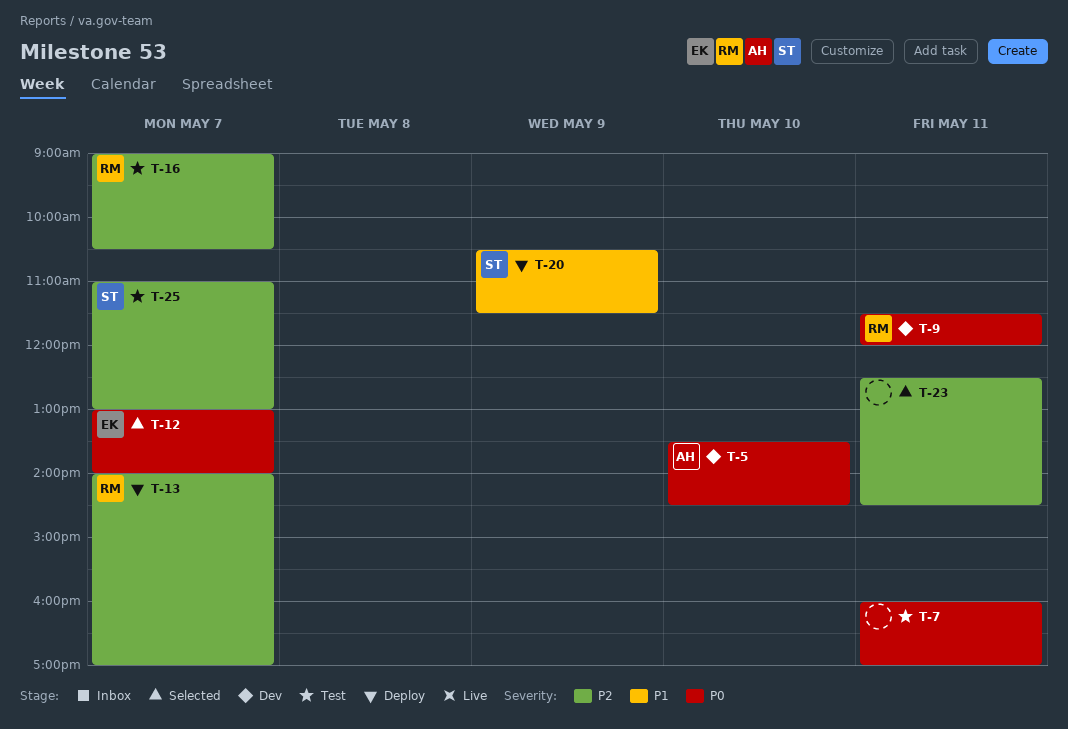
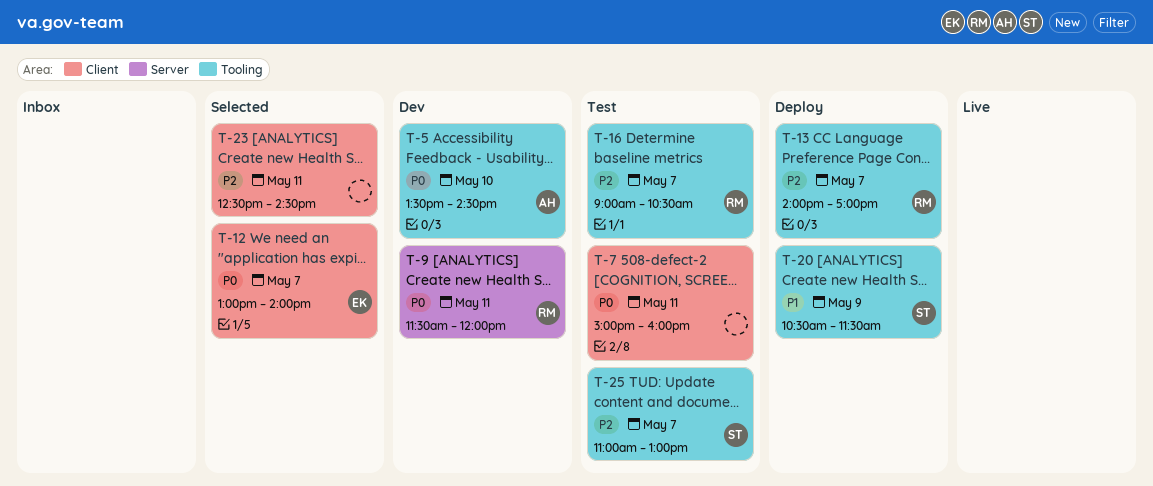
T-7, begins: 16:00 -> 15:00
T-7, ends: 17:00 -> 16:00

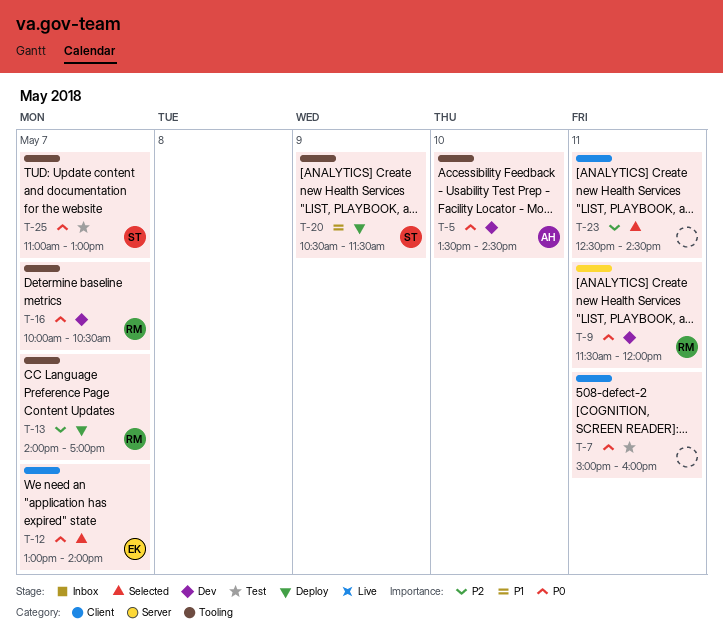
T-16, status: Test -> Dev
T-16, priority: P2 -> P0
T-16, begins: 09:00 -> 10:00
T-25, priority: P2 -> P0

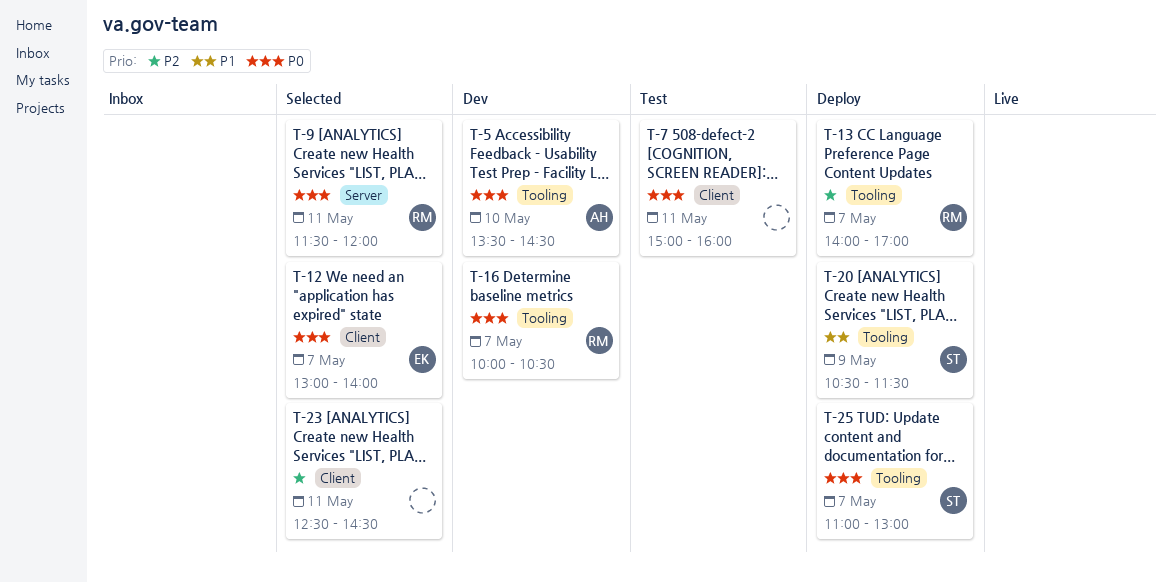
T-9, status: Dev -> Selected
T-25, status: Test -> Deploy

